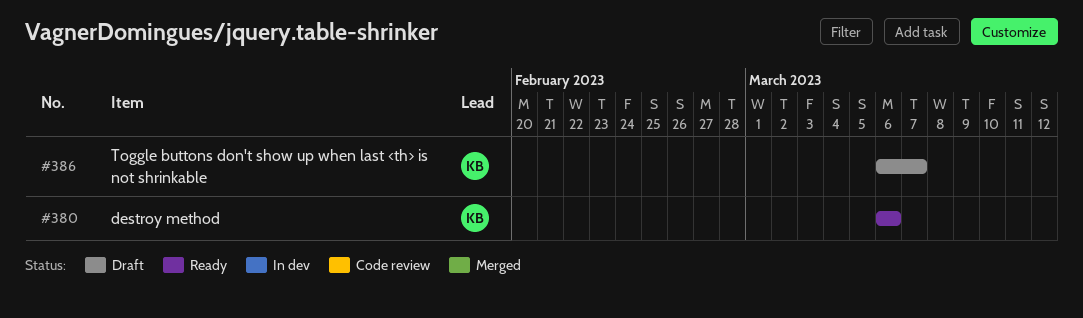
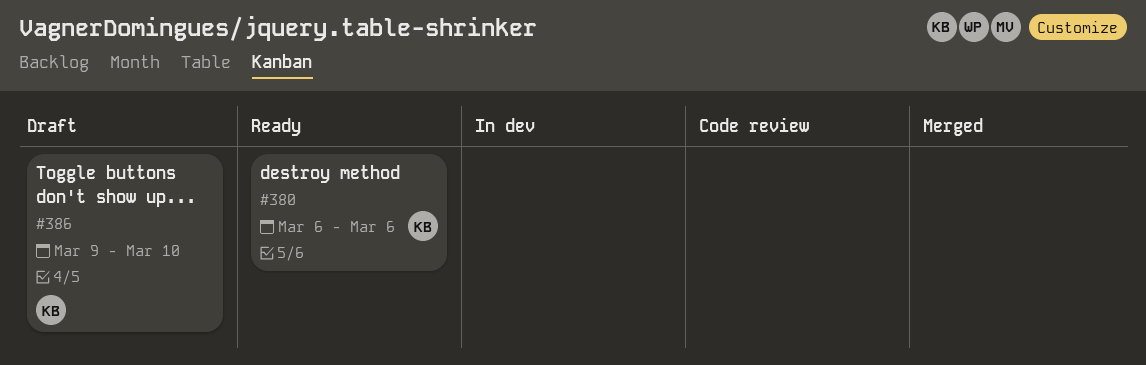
#386, start: Mar 6 -> Mar 9
#386, due: Mar 7 -> Mar 10

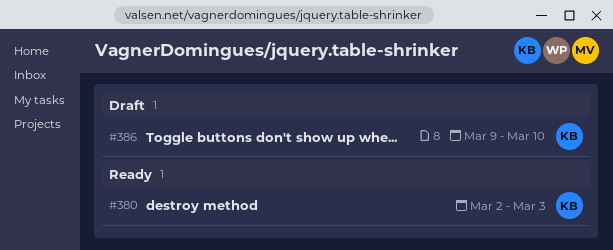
#380, start: Mar 6 -> Mar 2
#380, due: Mar 6 -> Mar 3

